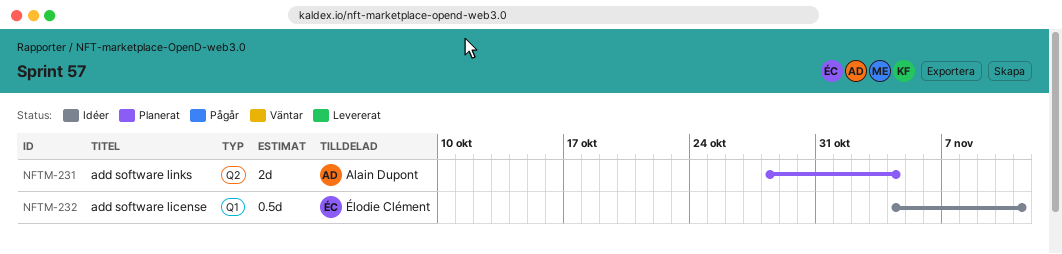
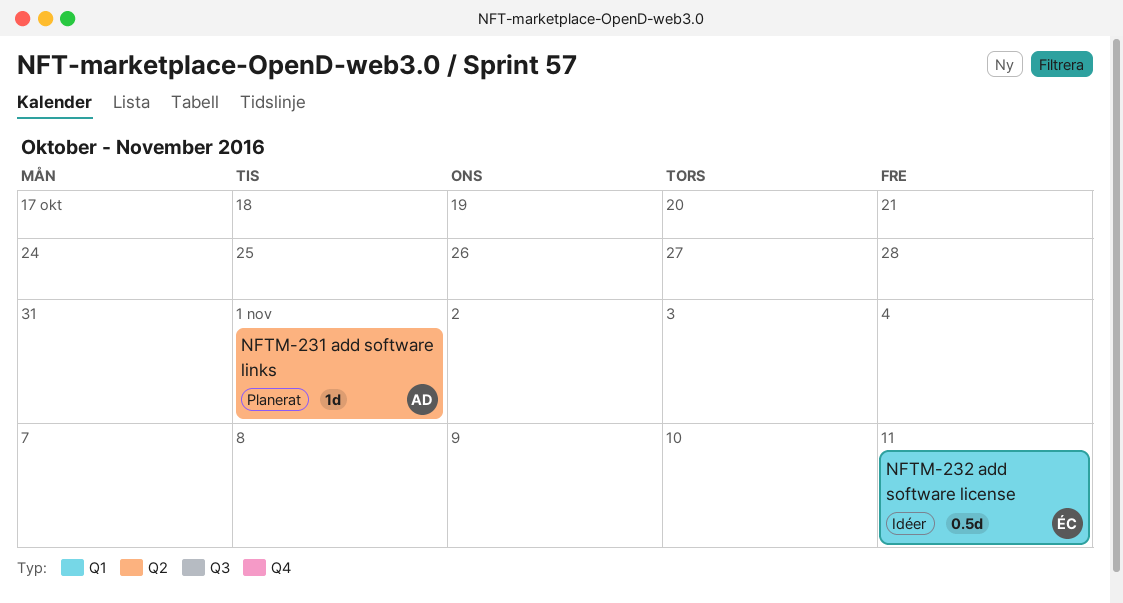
NFTM-231, estimate: 2d -> 1d
NFTM-231, due: Nov 4 -> Nov 1

